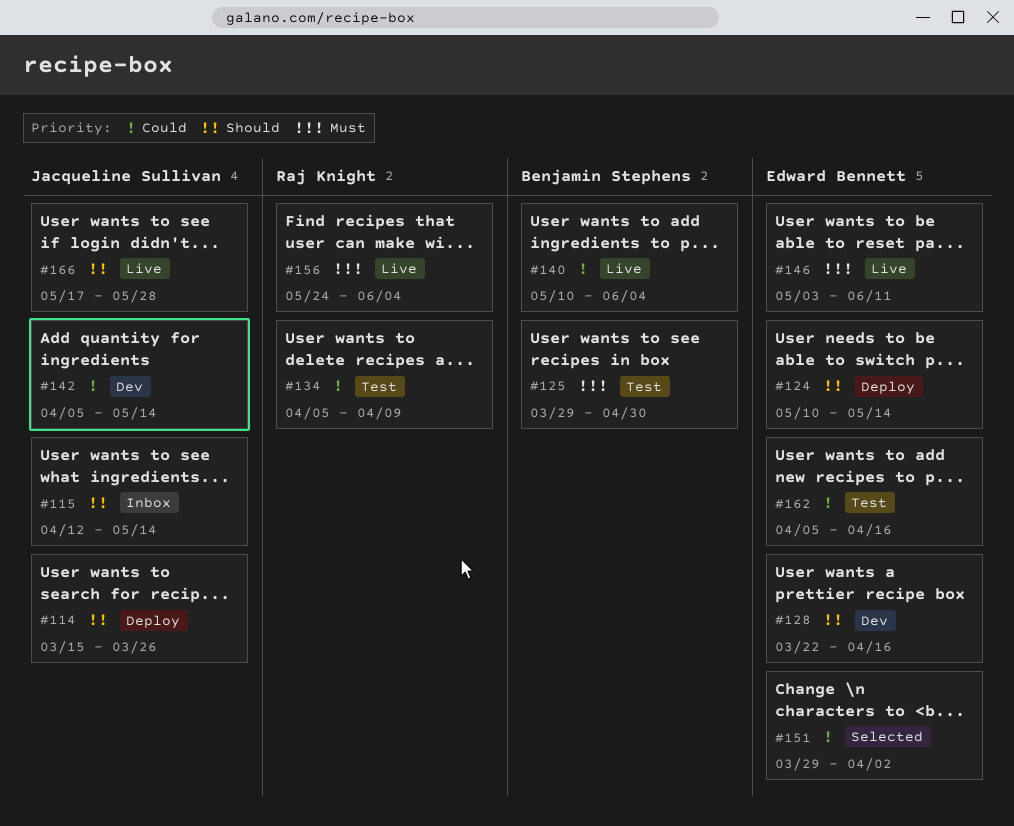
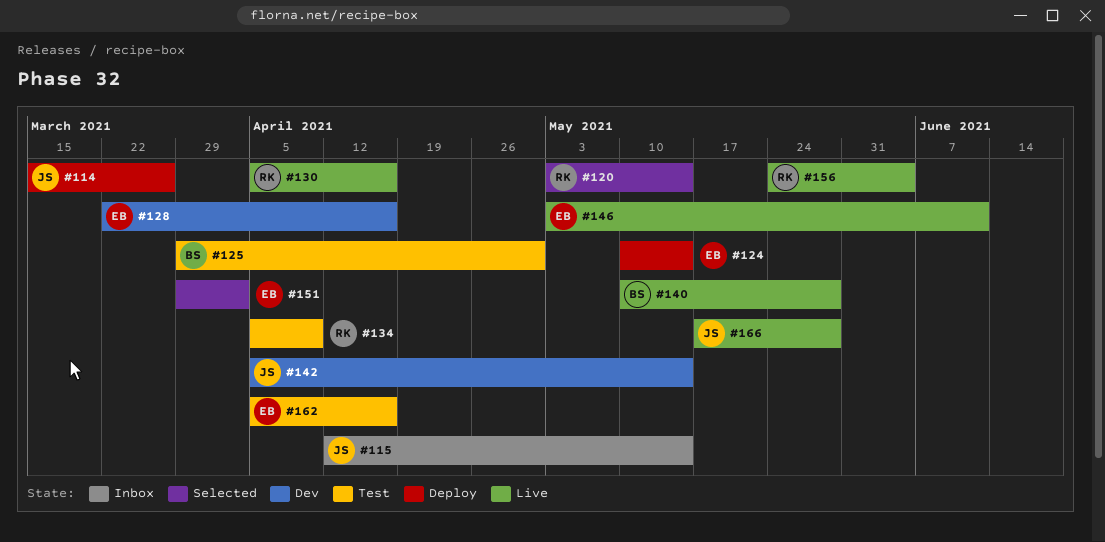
#120: none -> present
#130: none -> present
#140, due: Jun 4 -> May 28

